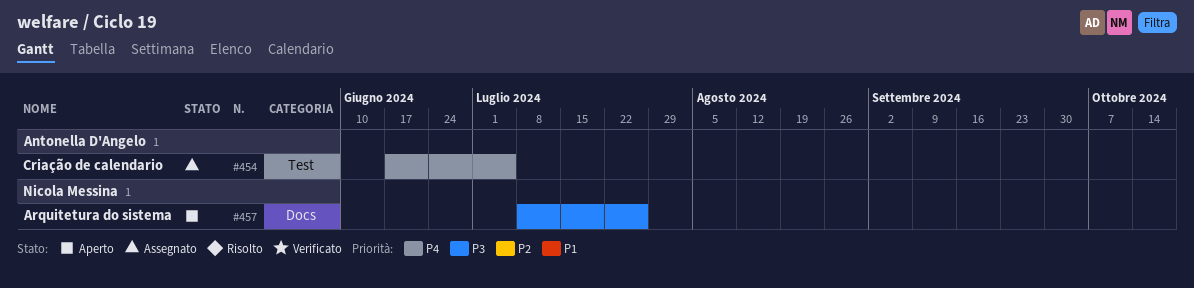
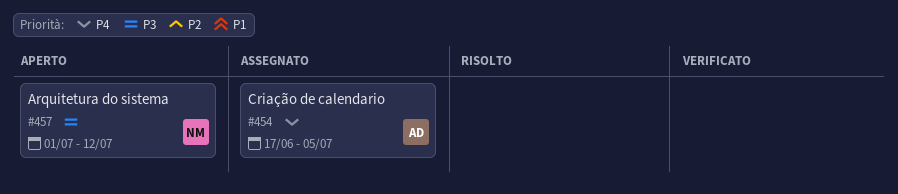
#457, start: Jul 8 -> Jul 1
#457, due: Jul 26 -> Jul 12

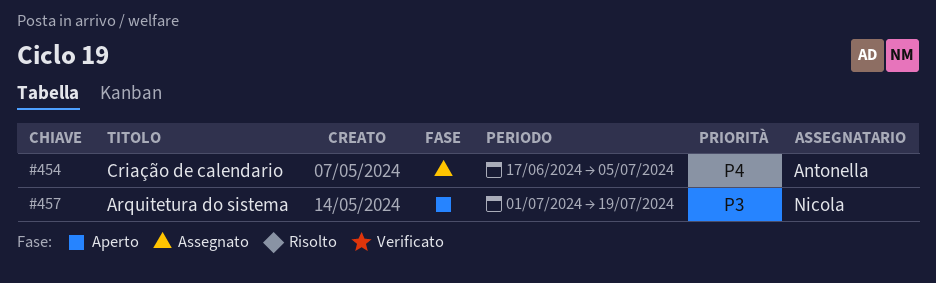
#457, due: Jul 12 -> Jul 19

